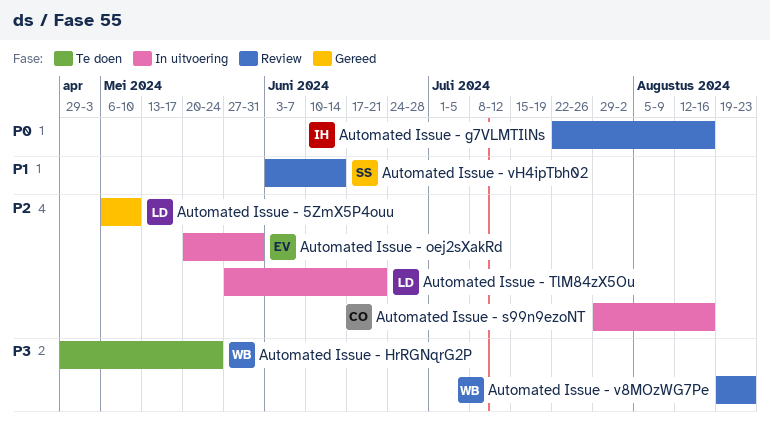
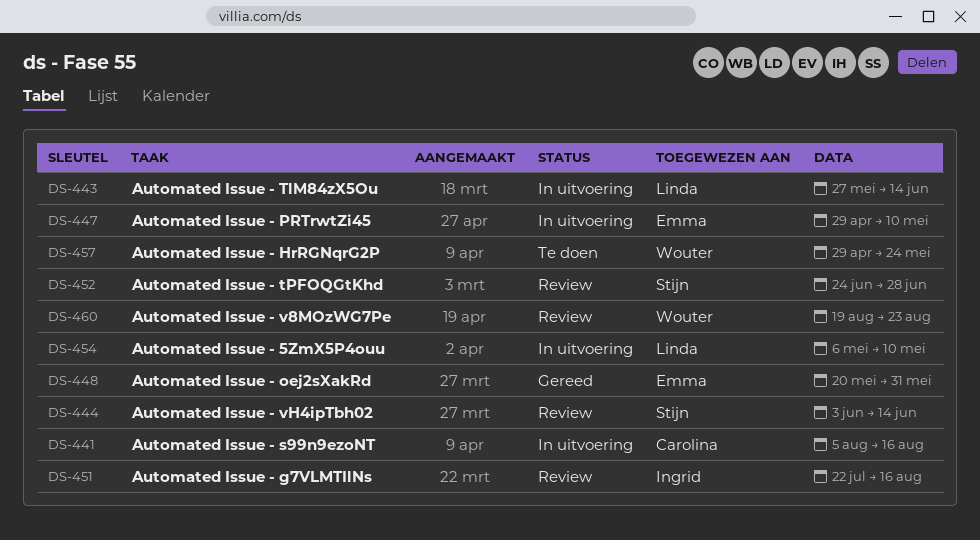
Automated Issue - 5ZmX5P4ouu, status: Gereed -> In uitvoering
Automated Issue - oej2sXakRd, status: In uitvoering -> Gereed
Automated Issue - PRTrwtZi45: none -> present
Automated Issue - s99n9ezoNT, start: Jul 29 -> Aug 5
Automated Issue - TlM84zX5Ou, due: Jun 21 -> Jun 14
Automated Issue - tPFOQGtKhd: none -> present

